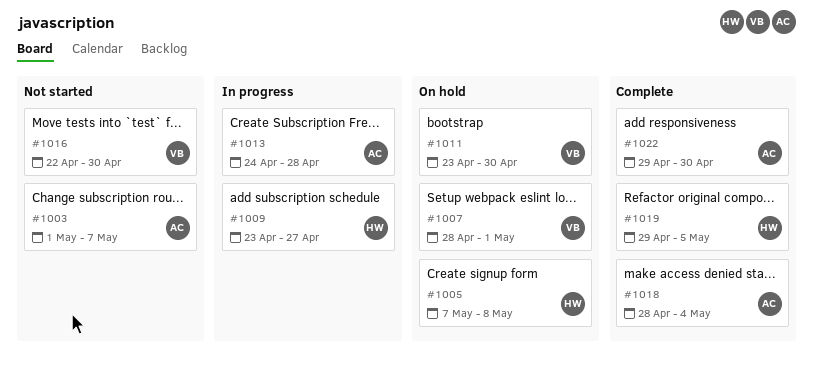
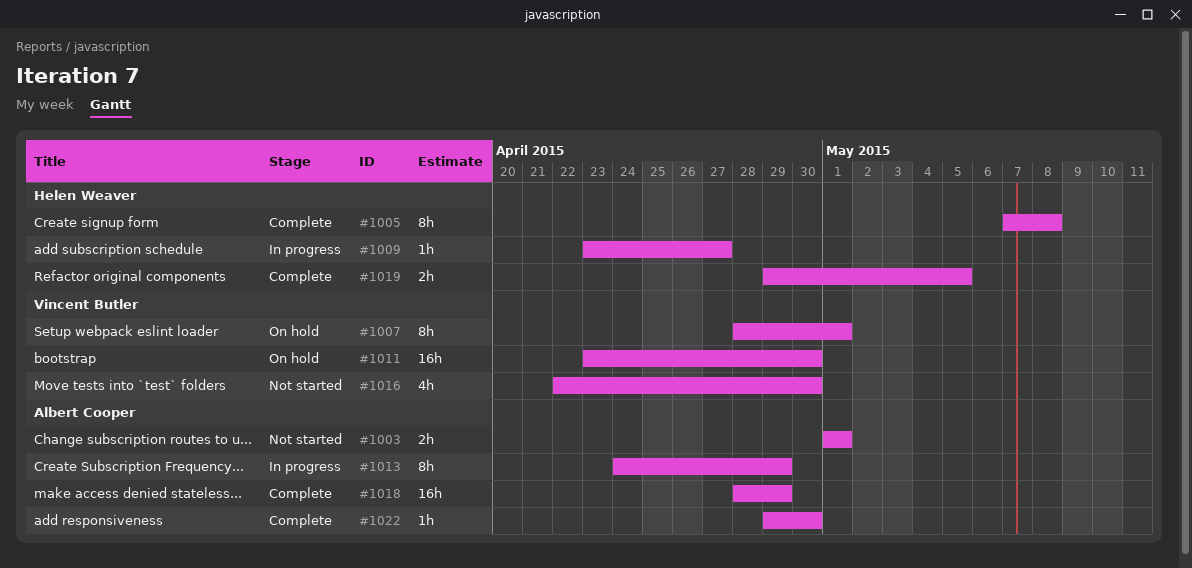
#1003, due: May 7 -> May 1
#1005, status: On hold -> Complete
#1013, due: Apr 28 -> Apr 29
#1018, due: May 4 -> Apr 29

